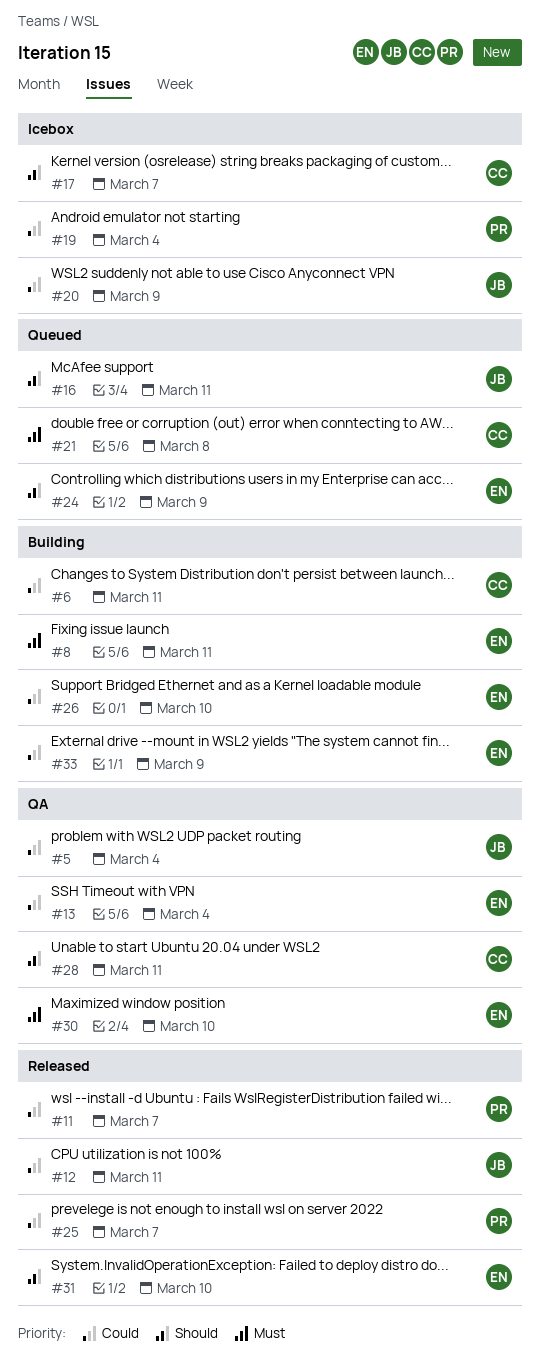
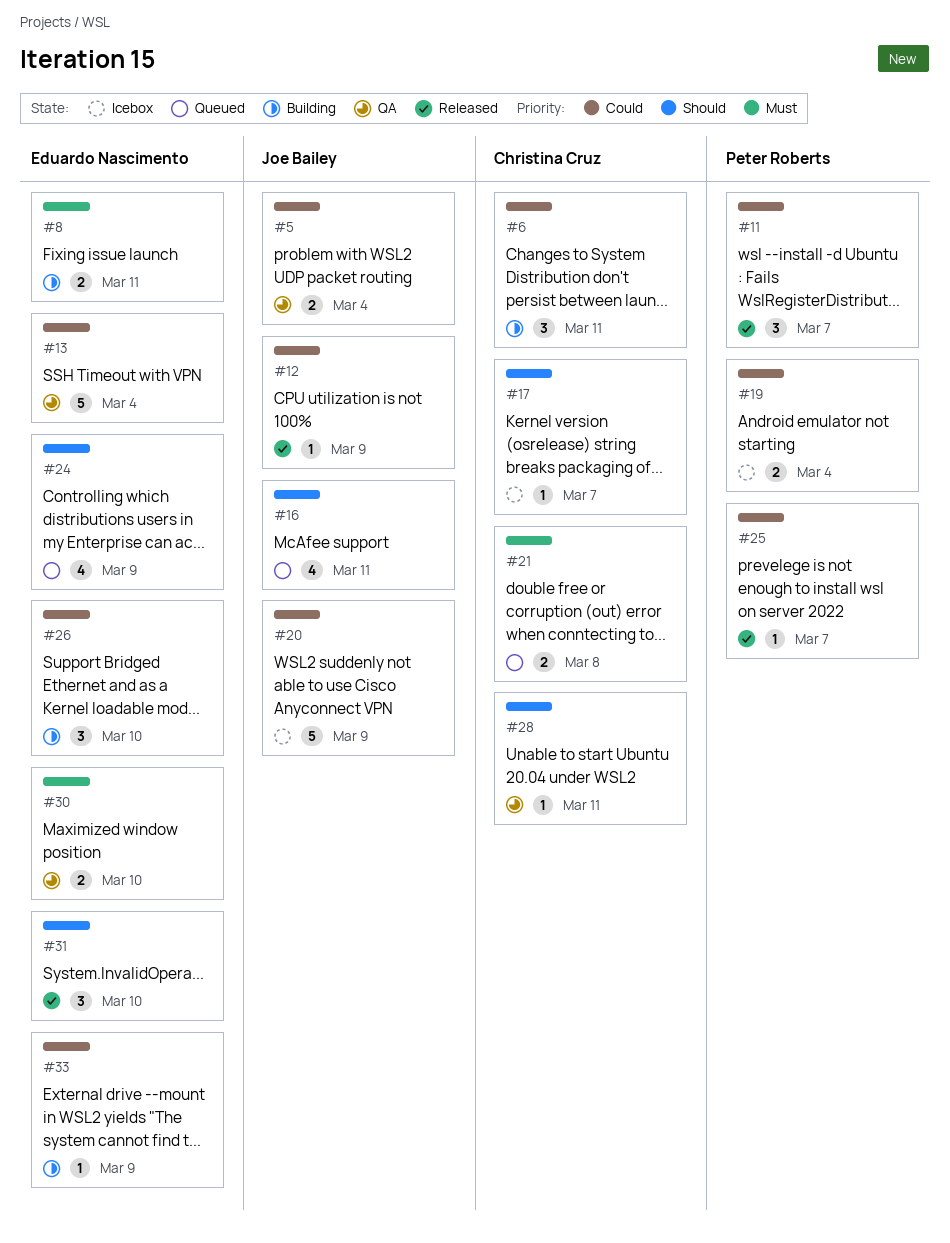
#12, due: Mar 11 -> Mar 9

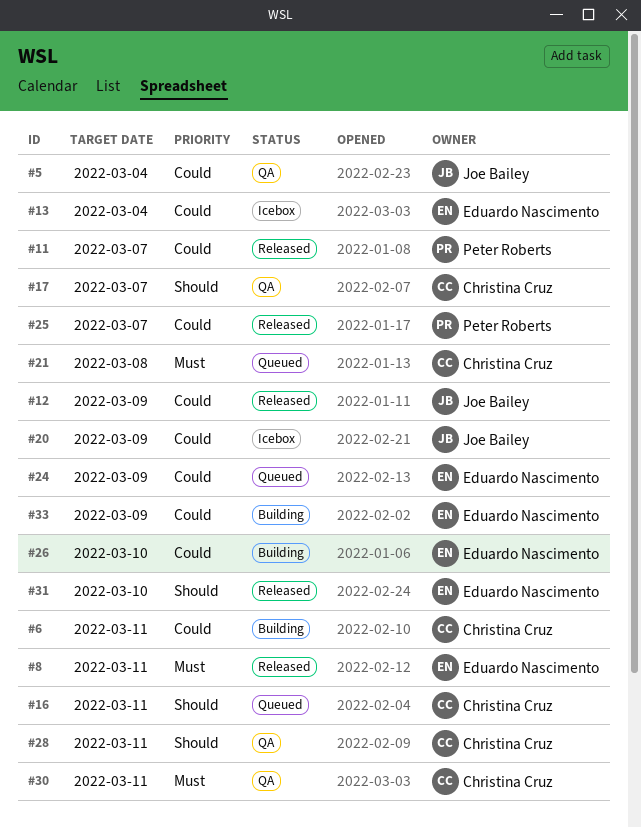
#8, status: Building -> Released
#13, status: QA -> Icebox
#16, owner: Joe Bailey -> Christina Cruz
#17, status: Icebox -> QA
#19: present -> none
#24, priority: Should -> Could
#30, owner: Eduardo Nascimento -> Christina Cruz
#30, due: Mar 10 -> Mar 11

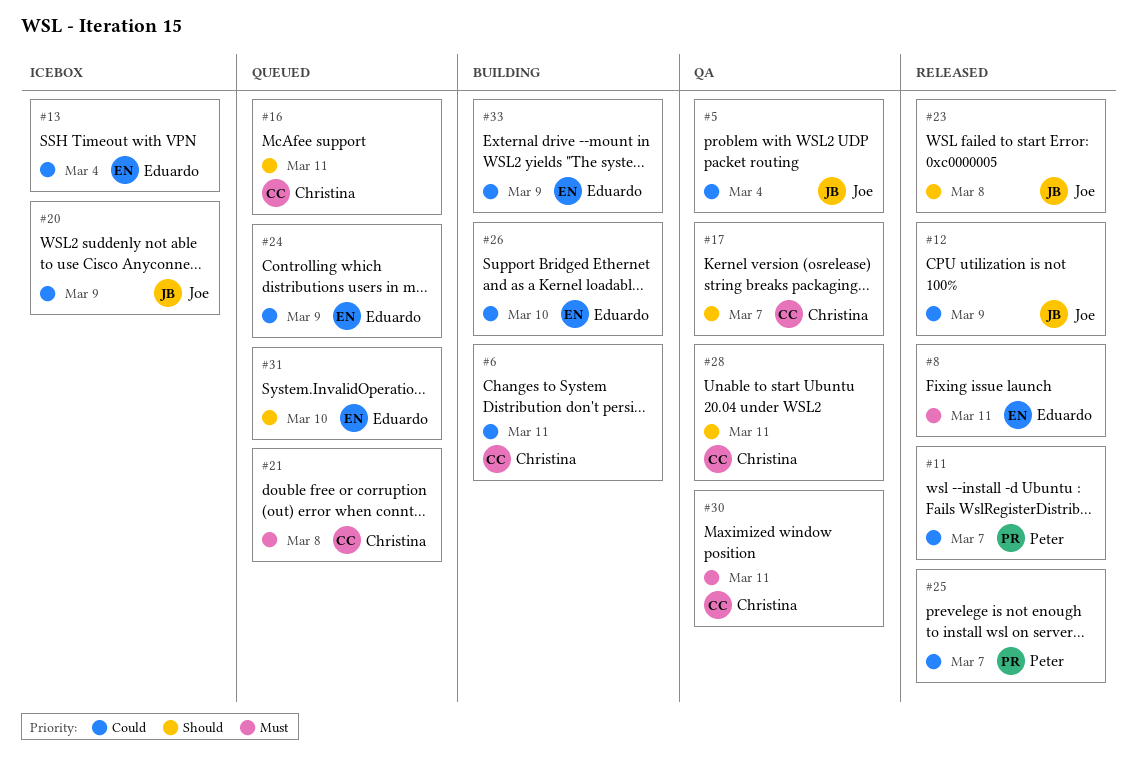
#23: none -> present
#31, status: Released -> Queued

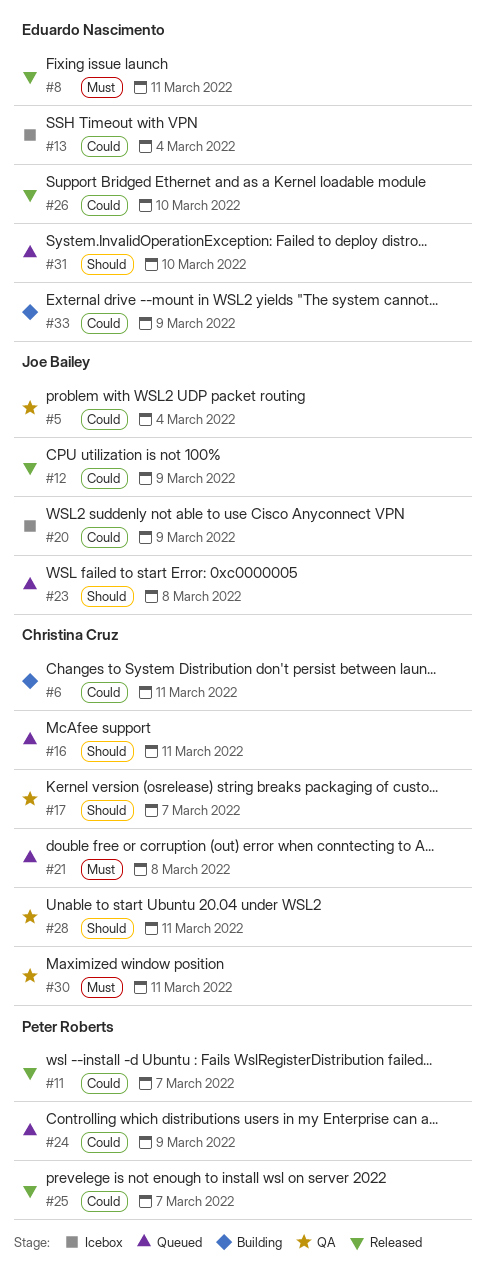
#23, status: Released -> Queued
#24, owner: Eduardo Nascimento -> Peter Roberts
#26, status: Building -> Released

